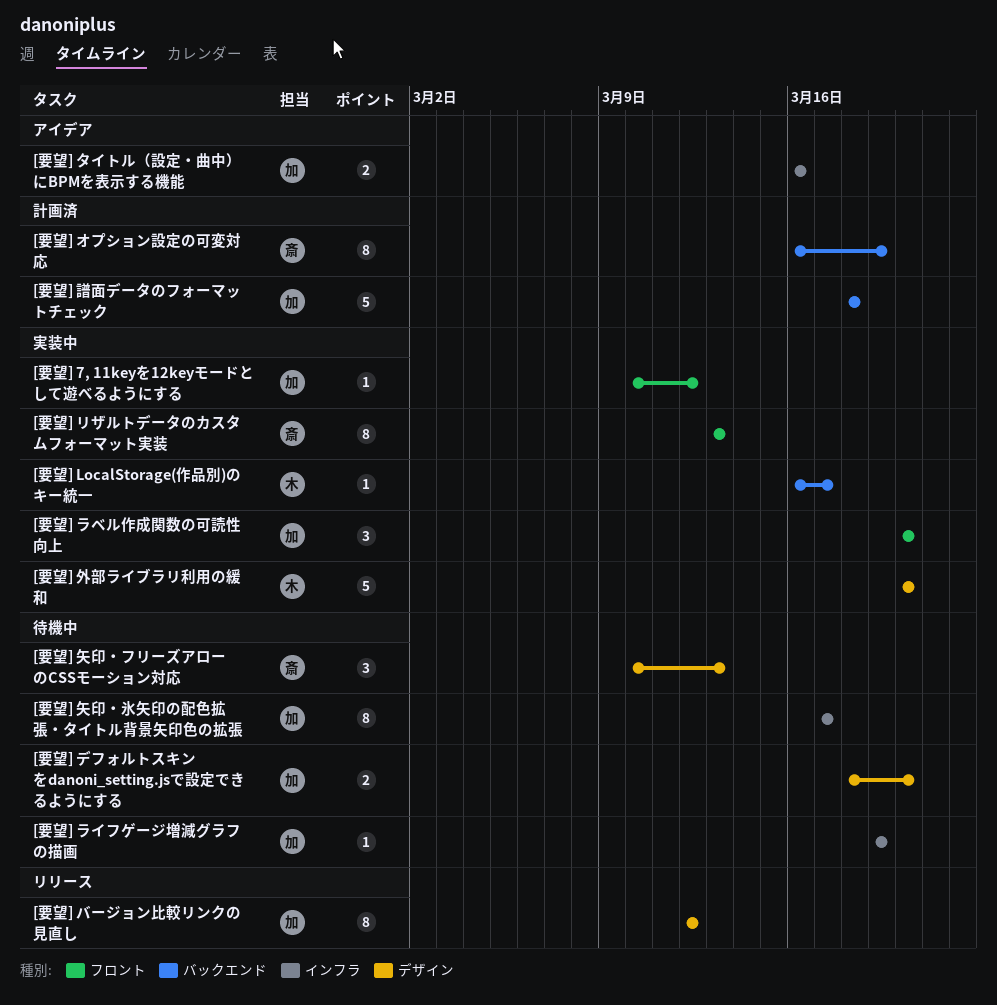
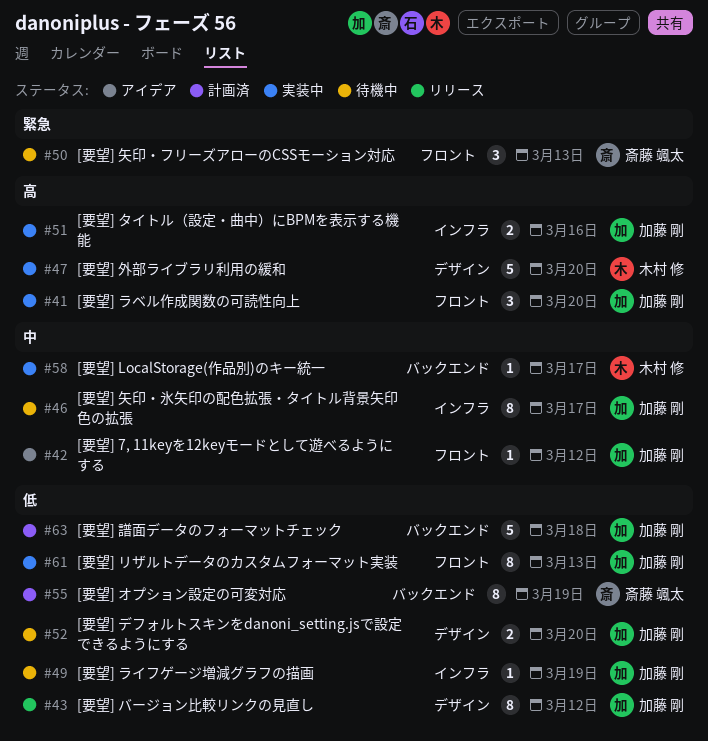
[要望] 7, 11keyを12keyモードとして遊べるようにする, status: 実装中 -> アイデア
[要望] タイトル（設定・曲中）にBPMを表示する機能, status: アイデア -> 実装中
[要望] リザルトデータのカスタムフォーマット実装, owner: 斎藤 颯太 -> 加藤 剛
[要望] 矢印・フリーズアローのCSSモーション対応, label: デザイン -> フロント

